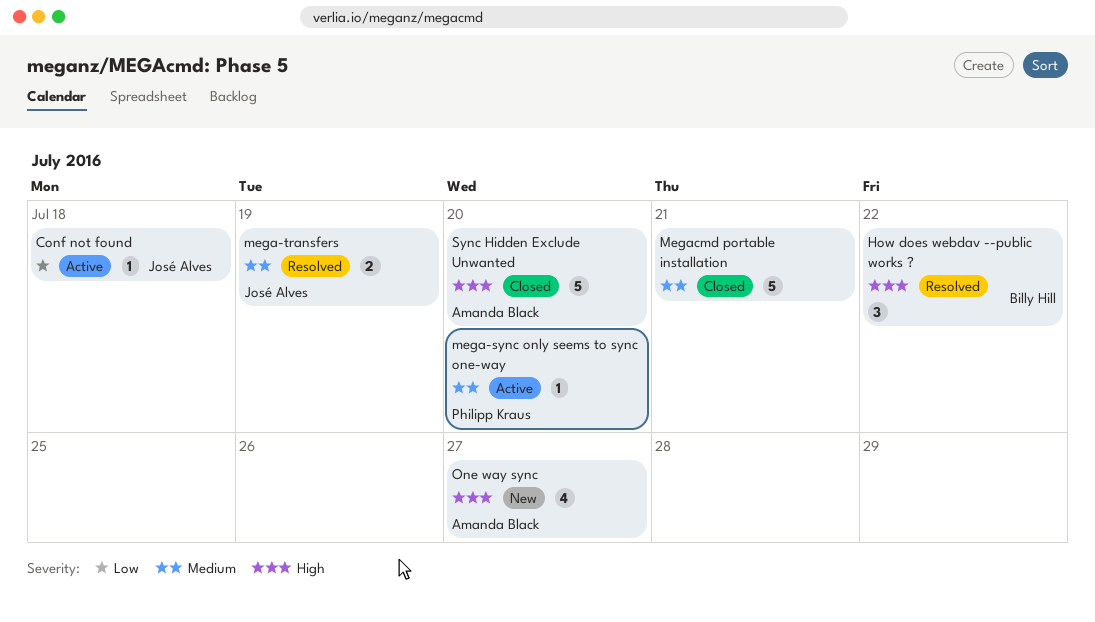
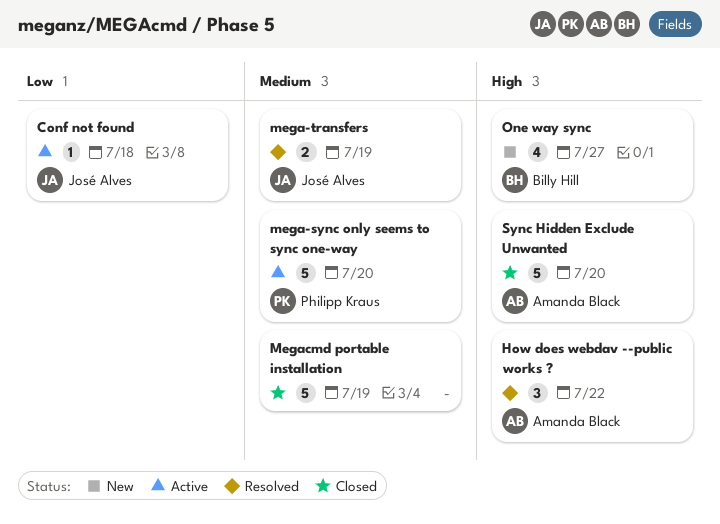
How does webdav --public works ?, owner: Billy Hill -> Amanda Black
mega-sync only seems to sync one-way, estimate: 1 -> 5
Megacmd portable installation, due: Jul 21 -> Jul 19
One way sync, owner: Amanda Black -> Billy Hill

